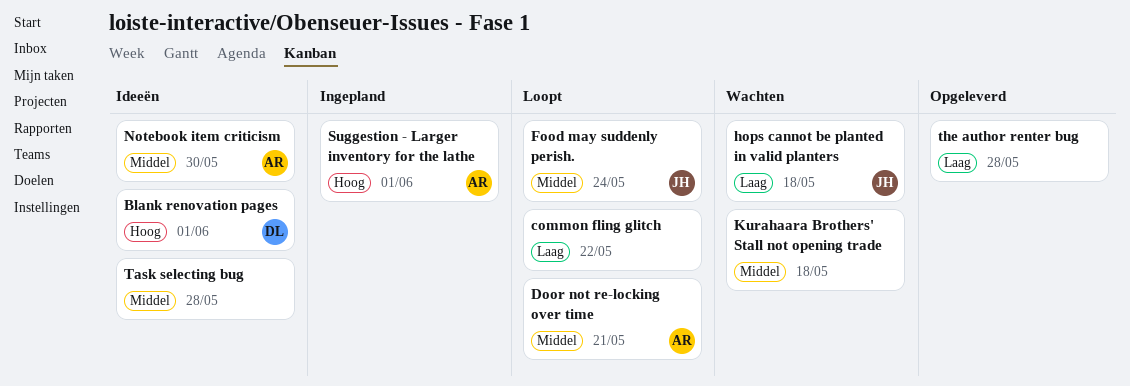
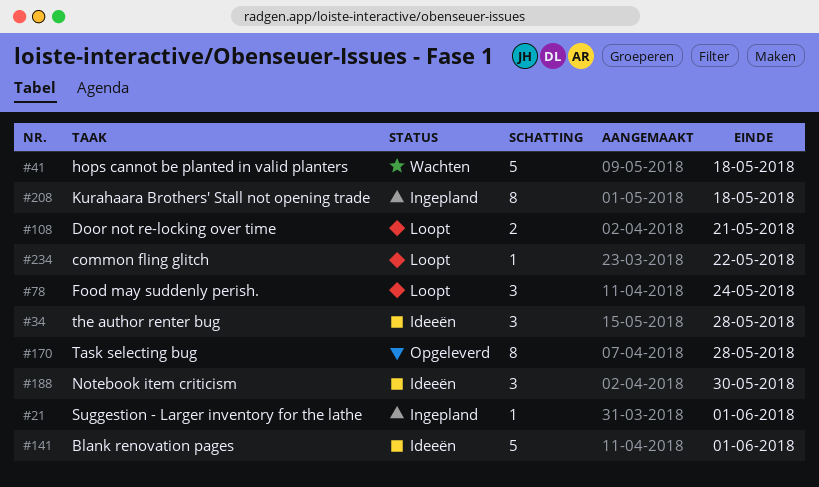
Kurahaara Brothers' Stall not opening trade, status: Wachten -> Ingepland
Task selecting bug, status: Ideeën -> Opgeleverd
the author renter bug, status: Opgeleverd -> Ideeën

